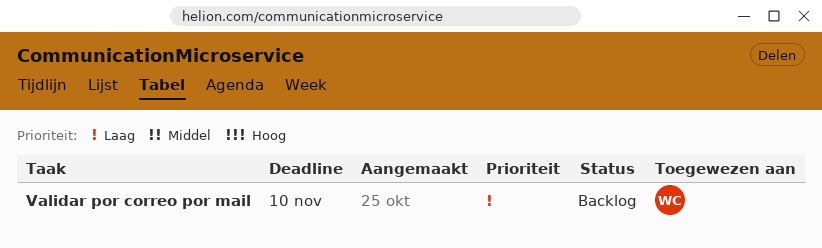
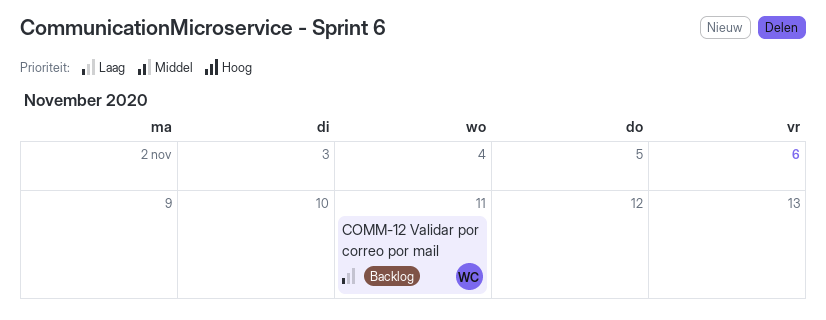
Validar por correo por mail, due: Nov 10 -> Nov 11

